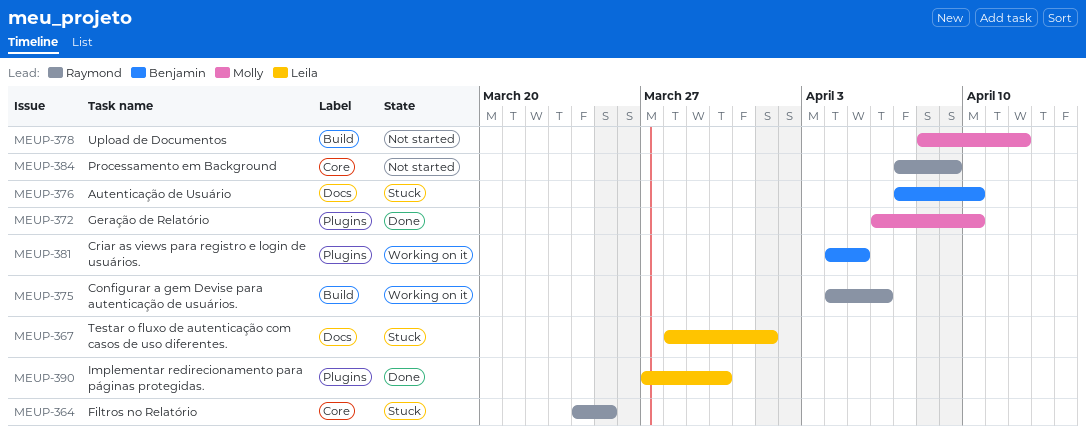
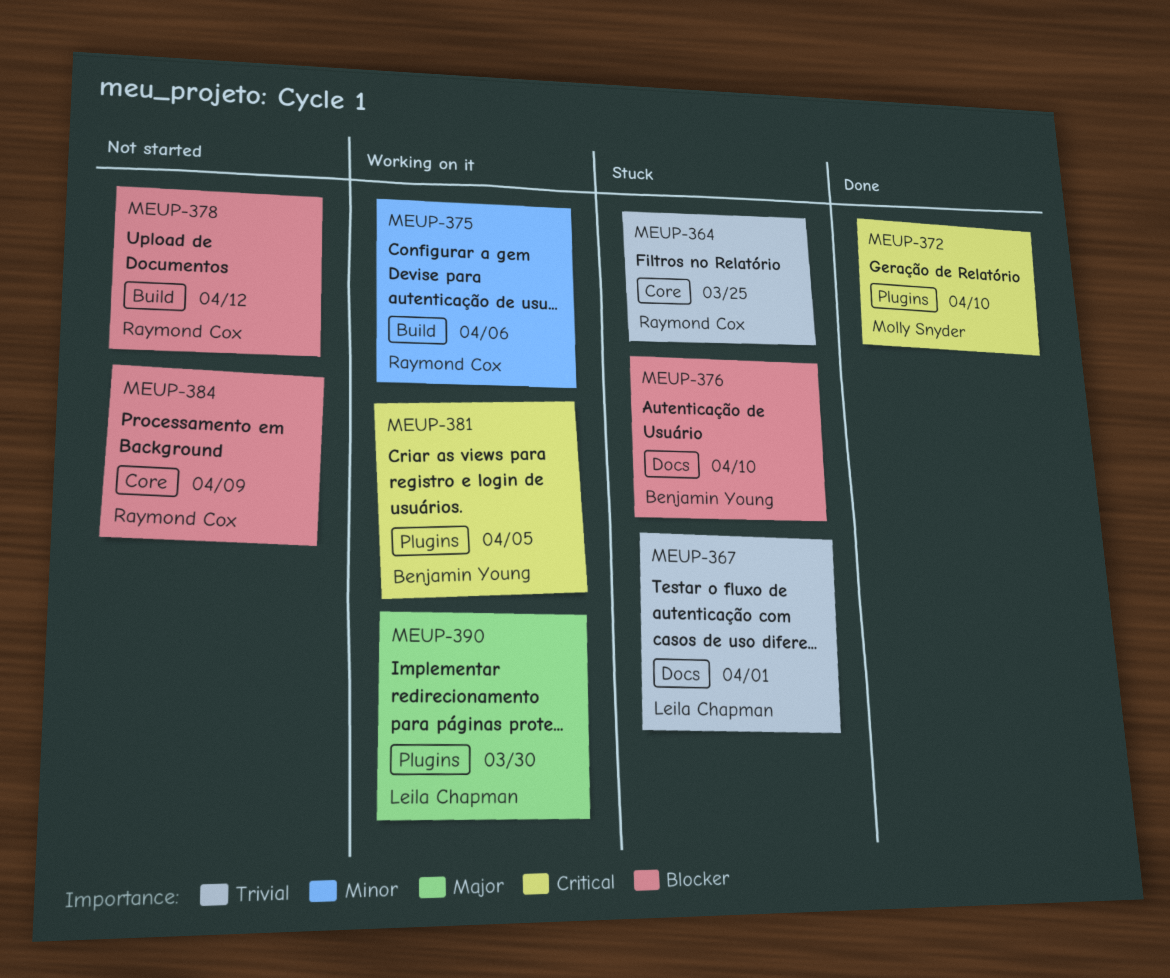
MEUP-378, owner: Molly Snyder -> Raymond Cox
MEUP-390, status: Done -> Working on it

